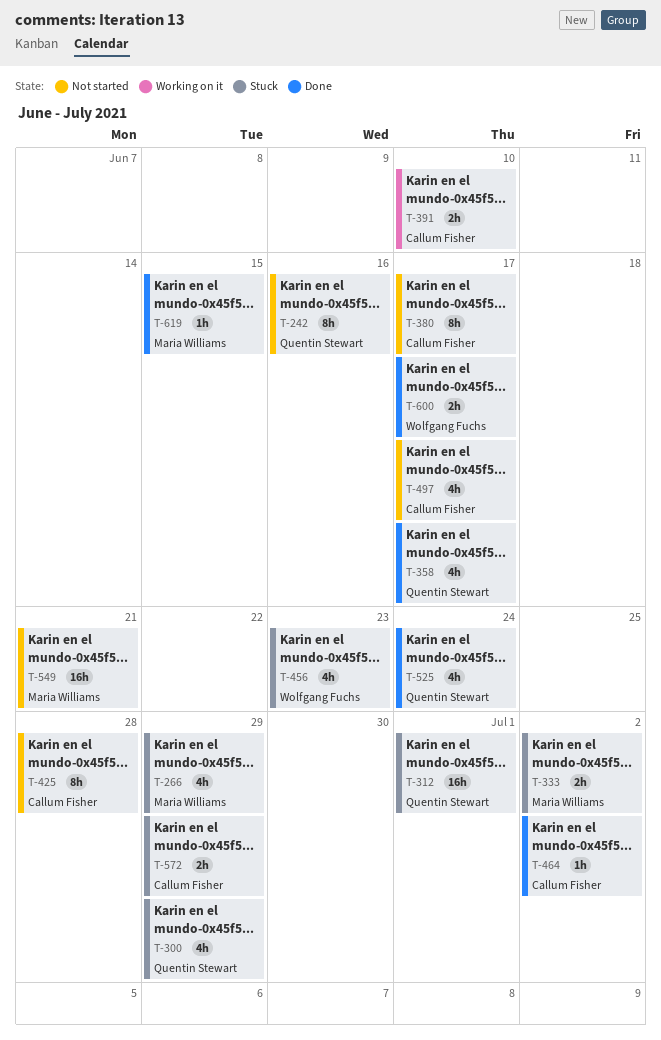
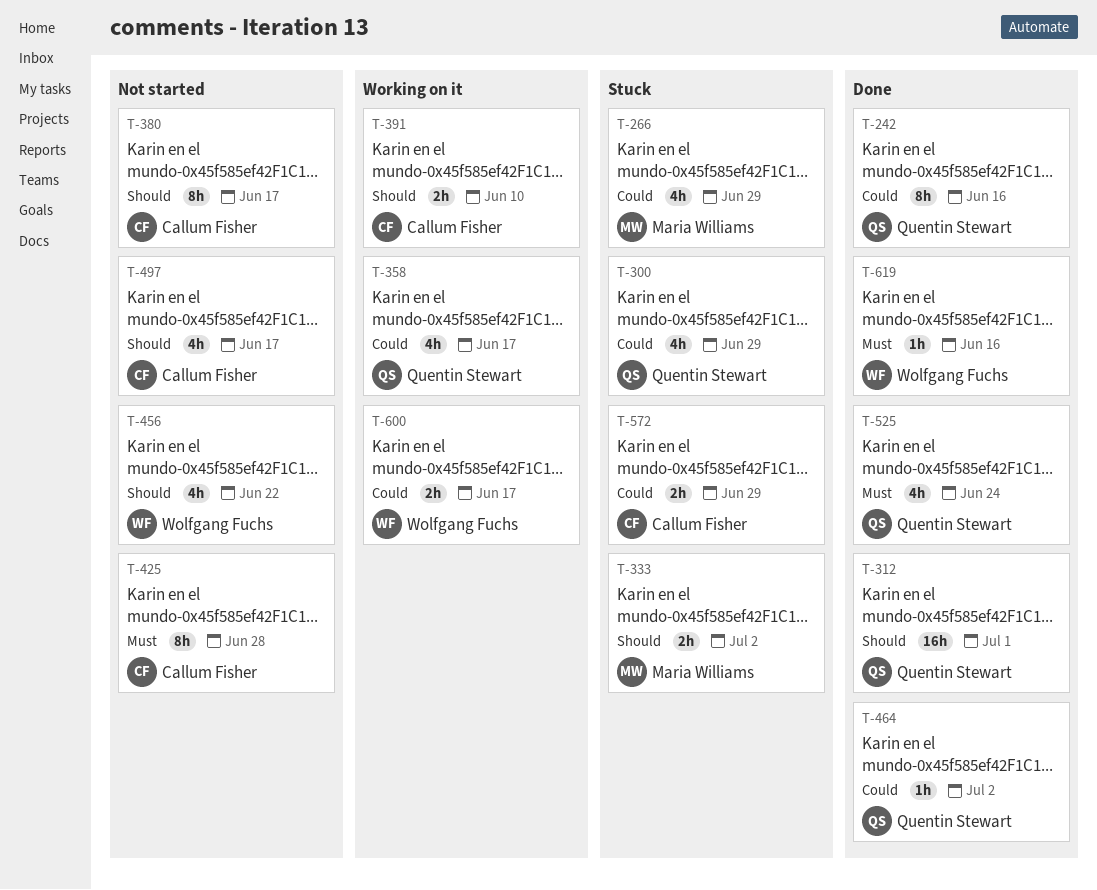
T-242, status: Not started -> Done
T-312, status: Stuck -> Done
T-358, status: Done -> Working on it
T-456, status: Stuck -> Not started
T-456, due: Jun 23 -> Jun 22
T-464, owner: Callum Fisher -> Quentin Stewart
T-549: present -> none
T-600, status: Done -> Working on it
T-619, owner: Maria Williams -> Wolfgang Fuchs
T-619, due: Jun 15 -> Jun 16

